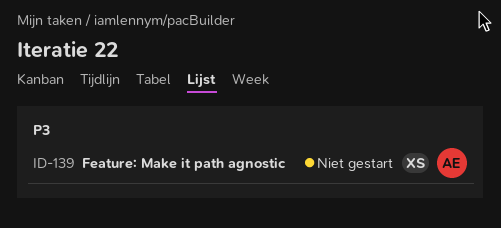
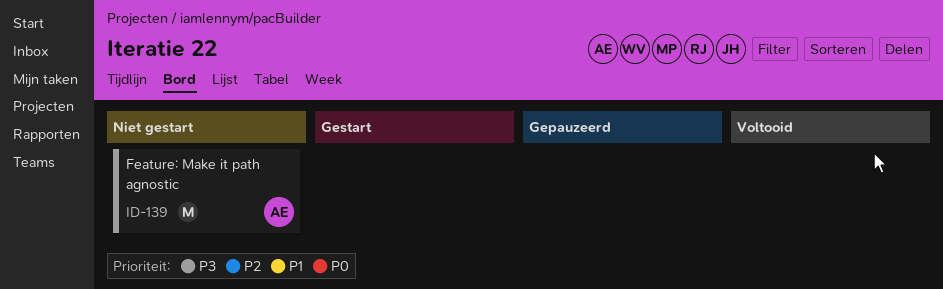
ID-139, estimate: XS -> M

